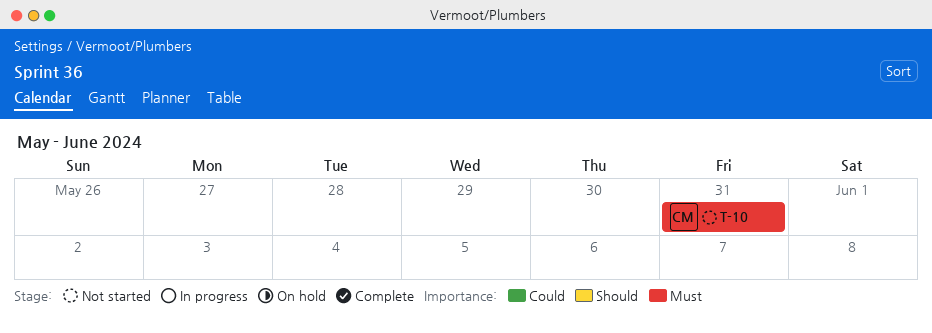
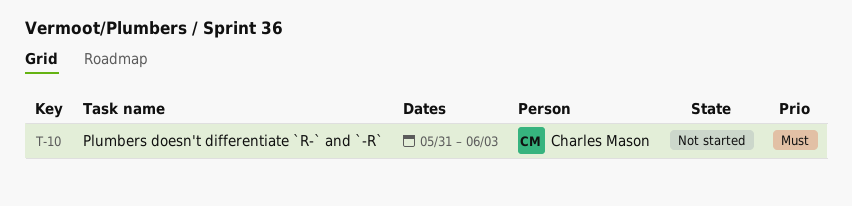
T-10, due: May 31 -> Jun 3

